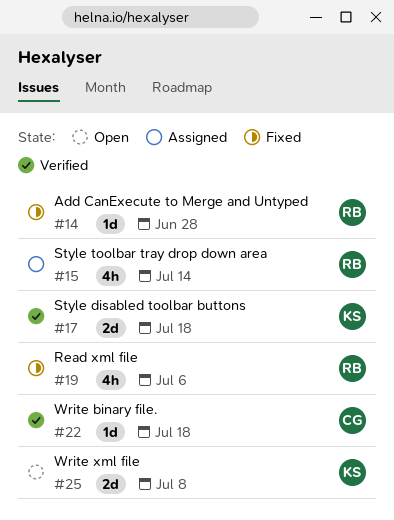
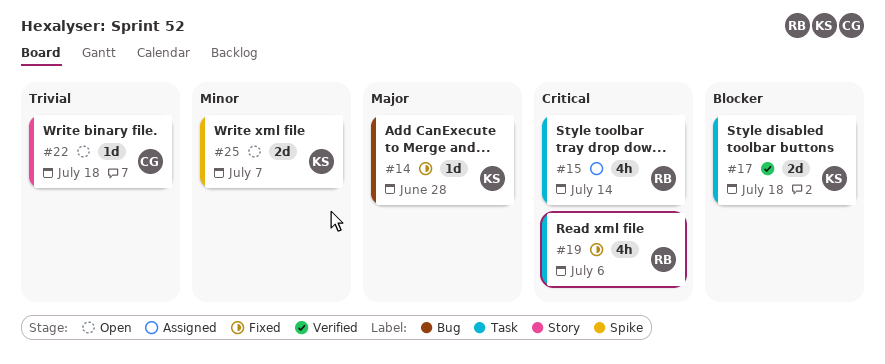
#14, owner: RB -> KS
#22, status: Verified -> Open
#25, due: Jul 8 -> Jul 7

